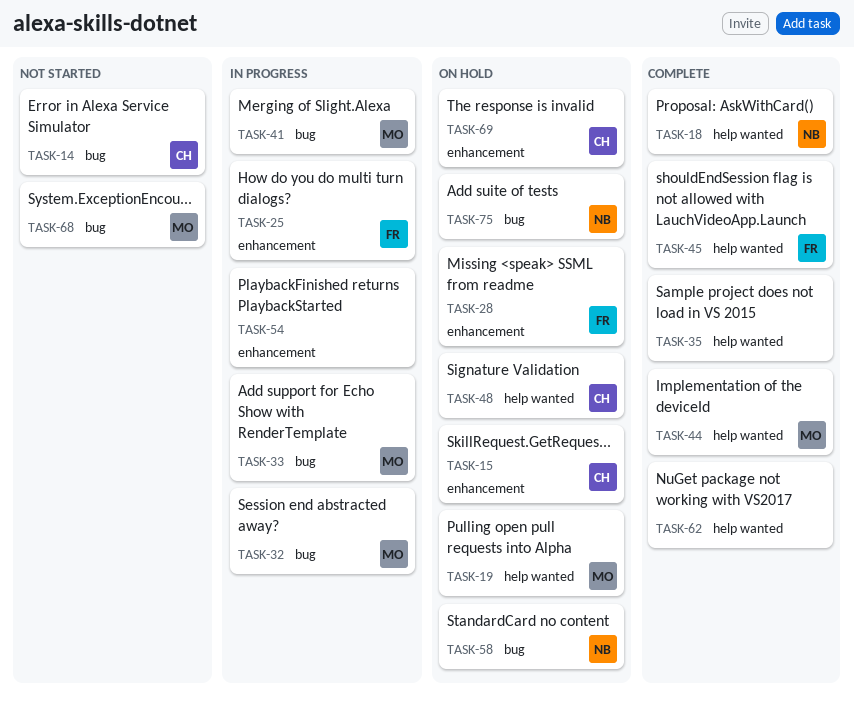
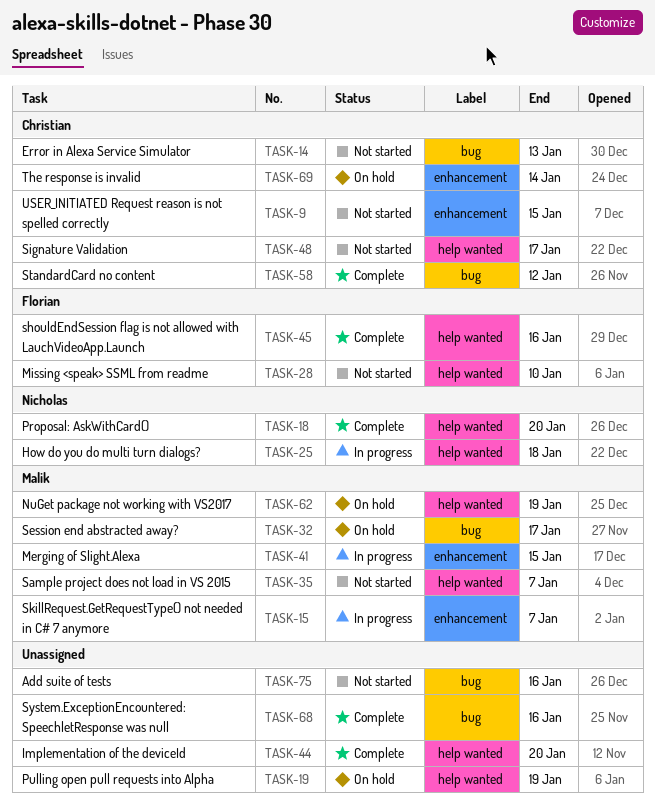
TASK-9: none -> present
TASK-15, status: On hold -> In progress
TASK-15, owner: Christian -> Malik
TASK-19, owner: Malik -> none
TASK-25, owner: Florian -> Nicholas
TASK-25, label: enhancement -> help wanted
TASK-28, status: On hold -> Not started
TASK-28, label: enhancement -> help wanted
TASK-32, status: In progress -> On hold
TASK-33: present -> none
TASK-35, status: Complete -> Not started
TASK-35, owner: none -> Malik
TASK-41, label: bug -> enhancement
TASK-44, owner: Malik -> none
TASK-48, status: On hold -> Not started
TASK-54: present -> none
TASK-58, status: On hold -> Complete
TASK-58, owner: Nicholas -> Christian
TASK-62, status: Complete -> On hold
TASK-62, owner: none -> Malik
TASK-68, status: Not started -> Complete
TASK-68, owner: Malik -> none
TASK-75, status: On hold -> Not started
TASK-75, owner: Nicholas -> none

